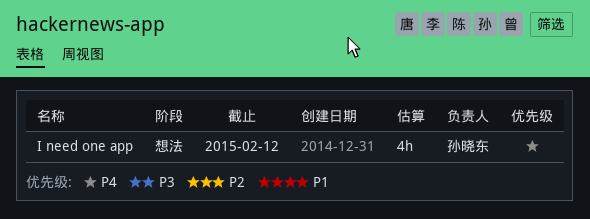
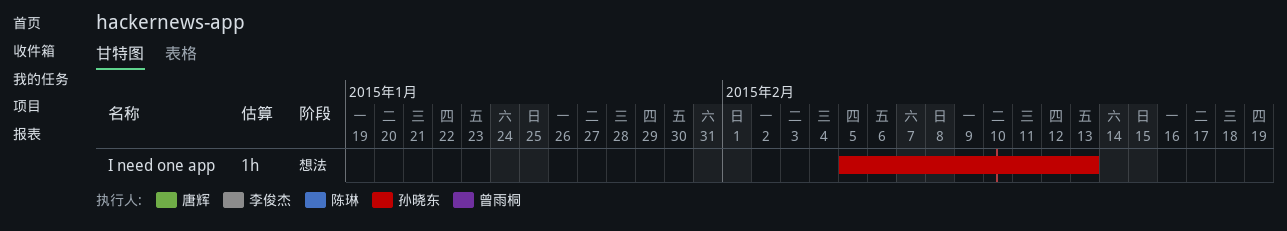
I need one app, estimate: 4h -> 1h
I need one app, due: Feb 12 -> Feb 13

